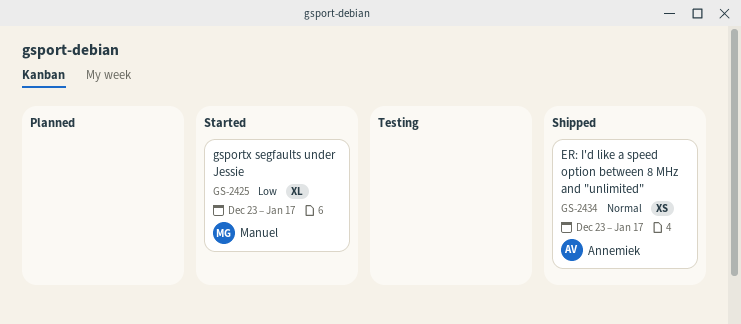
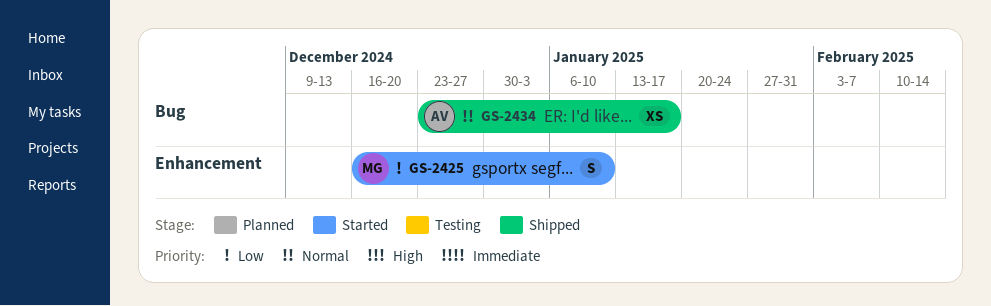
GS-2425, estimate: XL -> S
GS-2425, start: Dec 23 -> Dec 16
GS-2425, due: Jan 17 -> Jan 10

